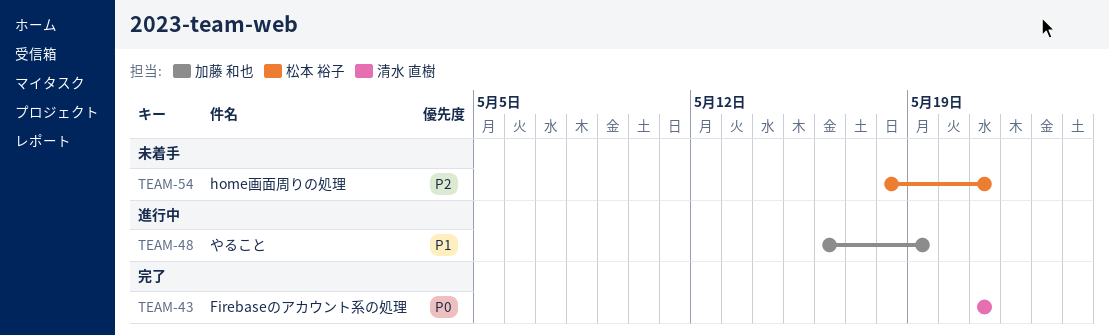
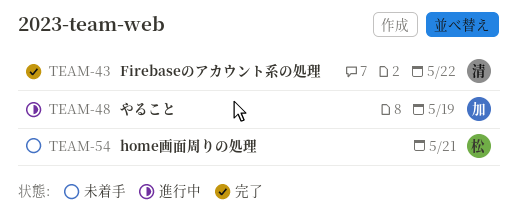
TEAM-43, due: May 21 -> May 22

